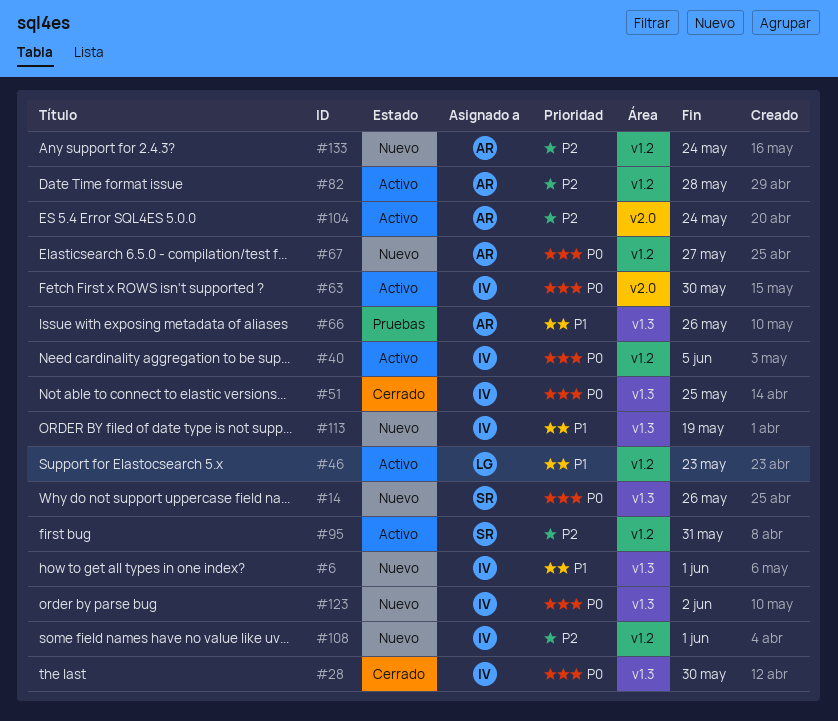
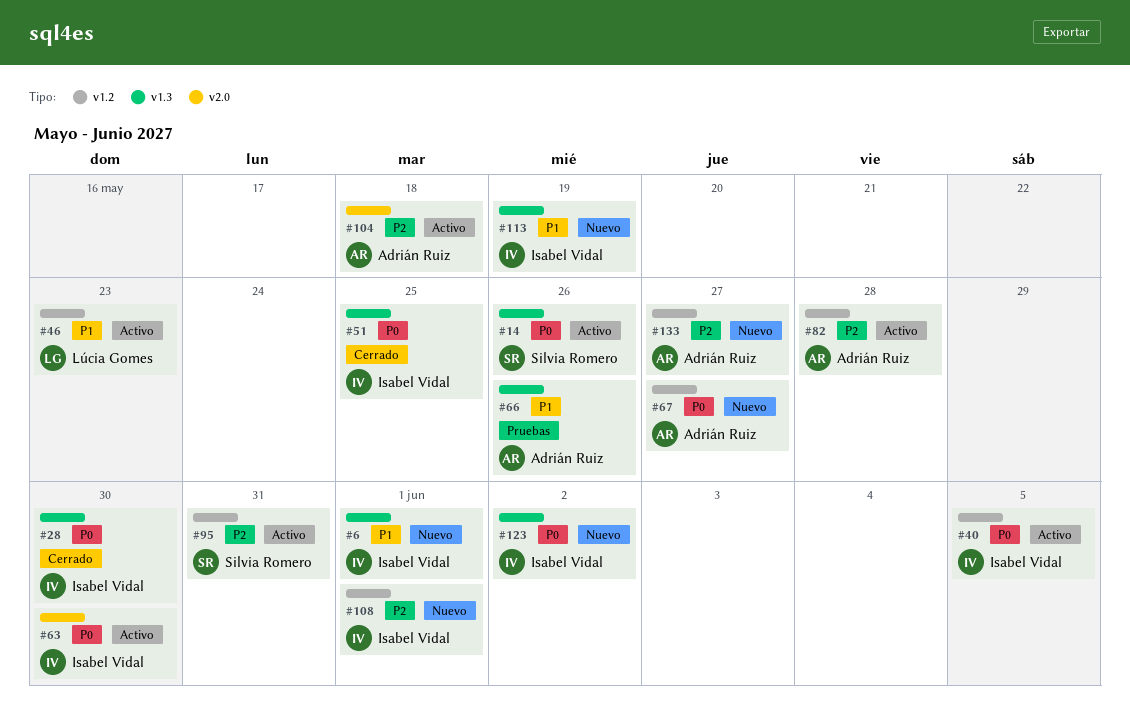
#14, status: Nuevo -> Activo
#104, due: May 24 -> May 18
#133, due: May 24 -> May 27

